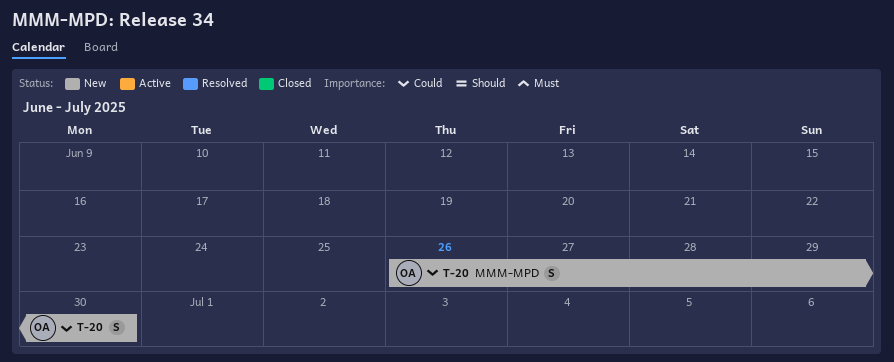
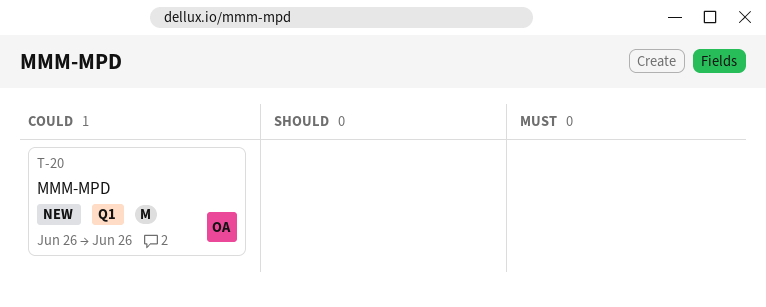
T-20, estimate: S -> M
T-20, due: Jun 30 -> Jun 26

